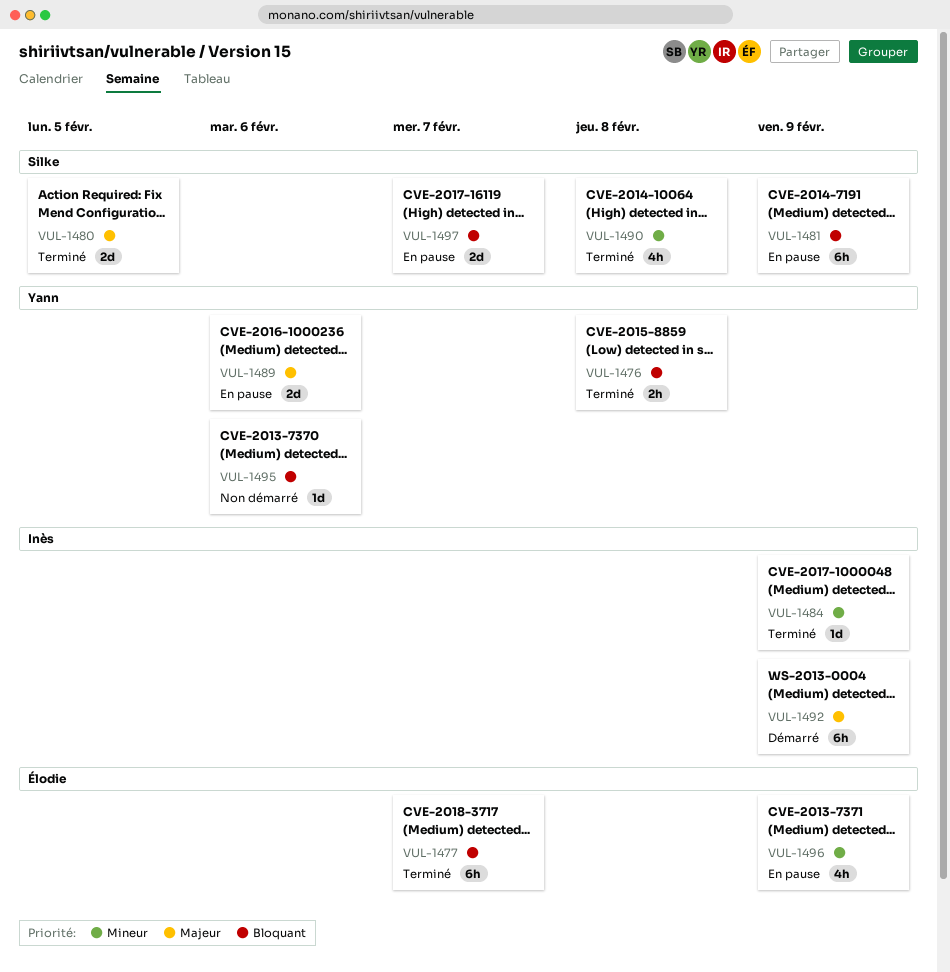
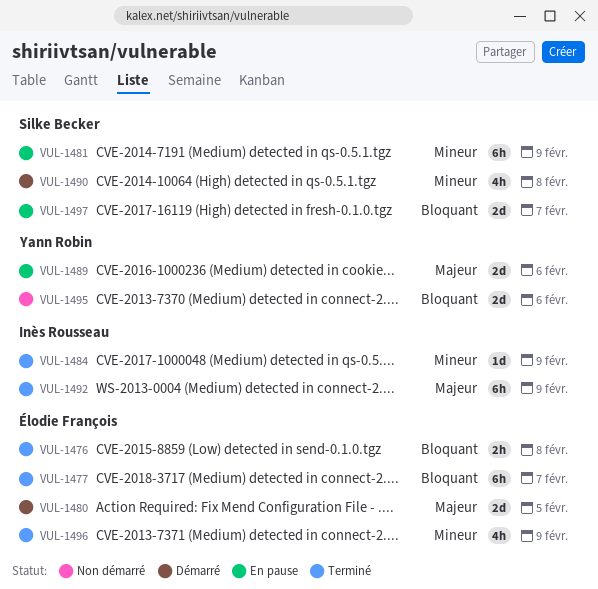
VUL-1476, owner: Yann Robin -> Élodie François
VUL-1480, status: Terminé -> Démarré
VUL-1480, owner: Silke Becker -> Élodie François
VUL-1481, priority: Bloquant -> Mineur
VUL-1490, status: Terminé -> Démarré
VUL-1492, status: Démarré -> Terminé
VUL-1495, estimate: 1d -> 2d
VUL-1496, status: En pause -> Terminé

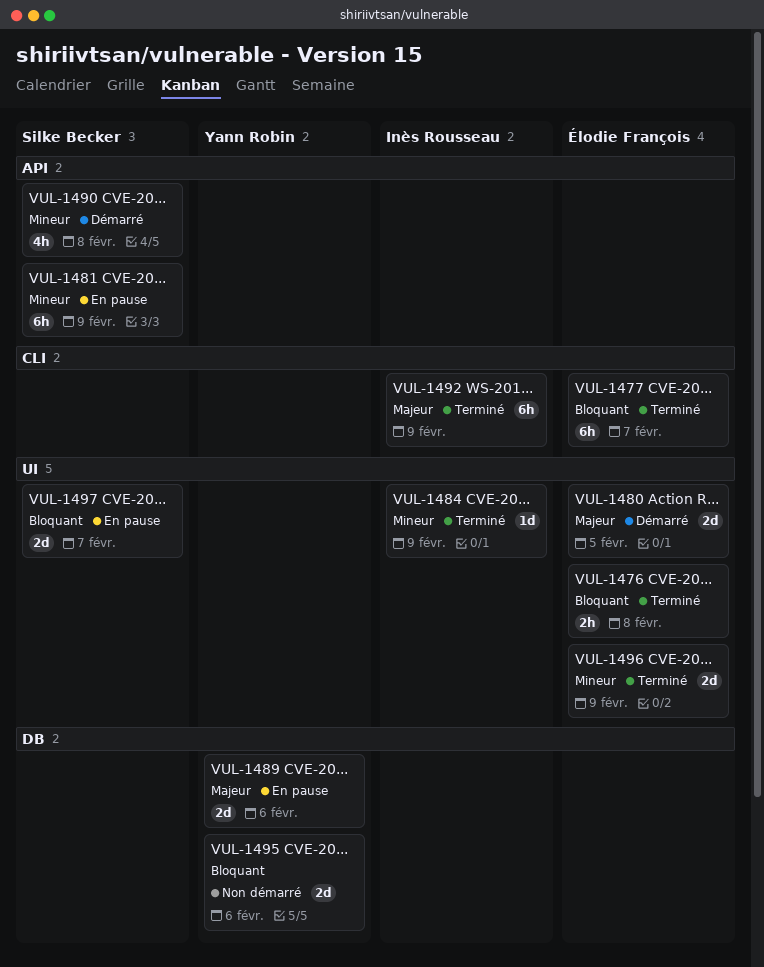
VUL-1496, estimate: 4h -> 2d

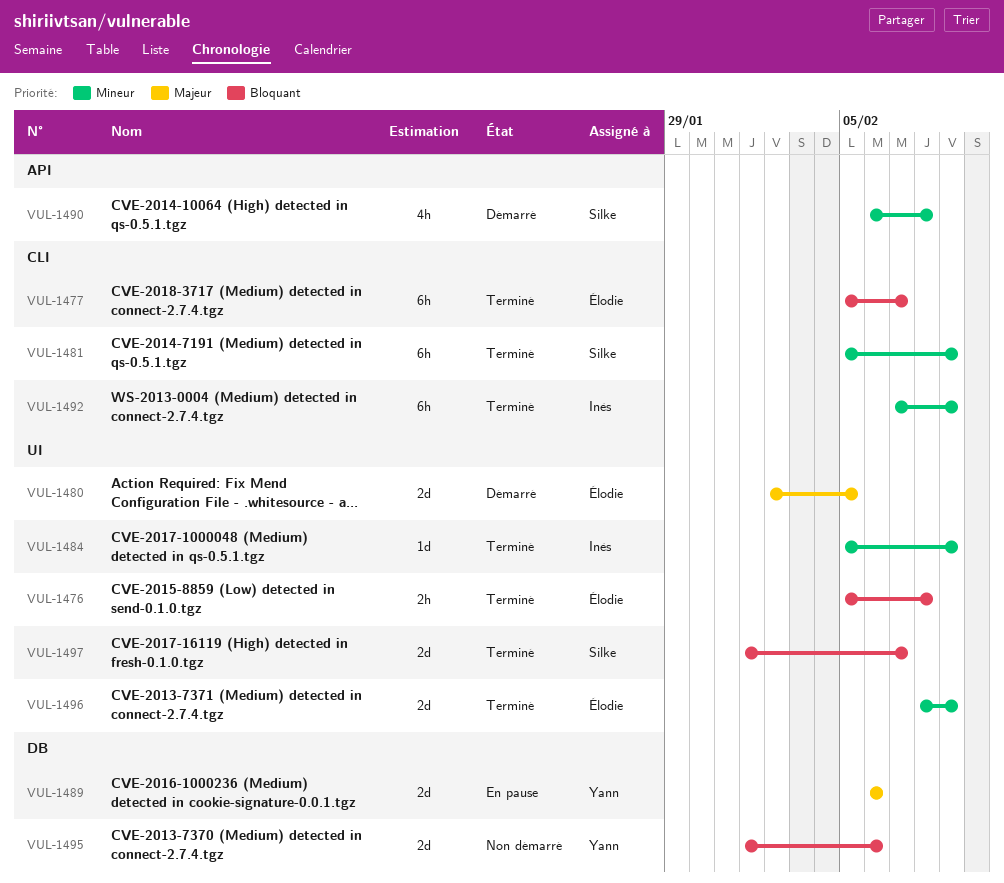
VUL-1481, status: En pause -> Terminé
VUL-1481, label: API -> CLI
VUL-1492, priority: Majeur -> Mineur
VUL-1497, status: En pause -> Terminé

